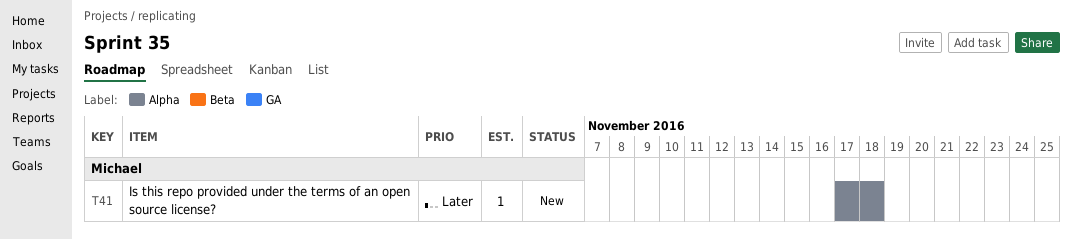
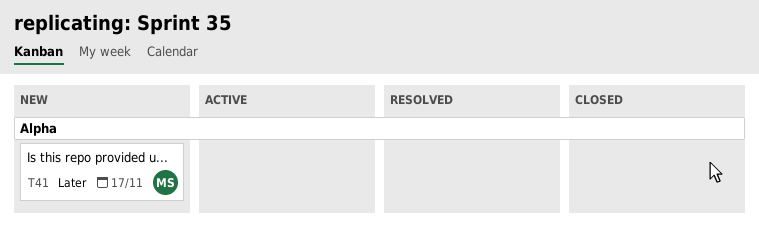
T41, due: Nov 18 -> Nov 17

